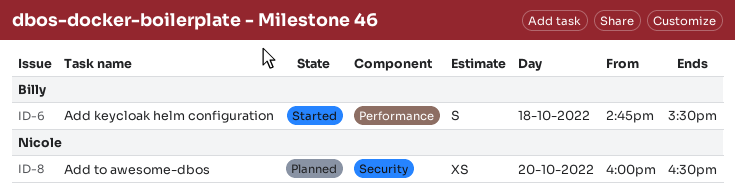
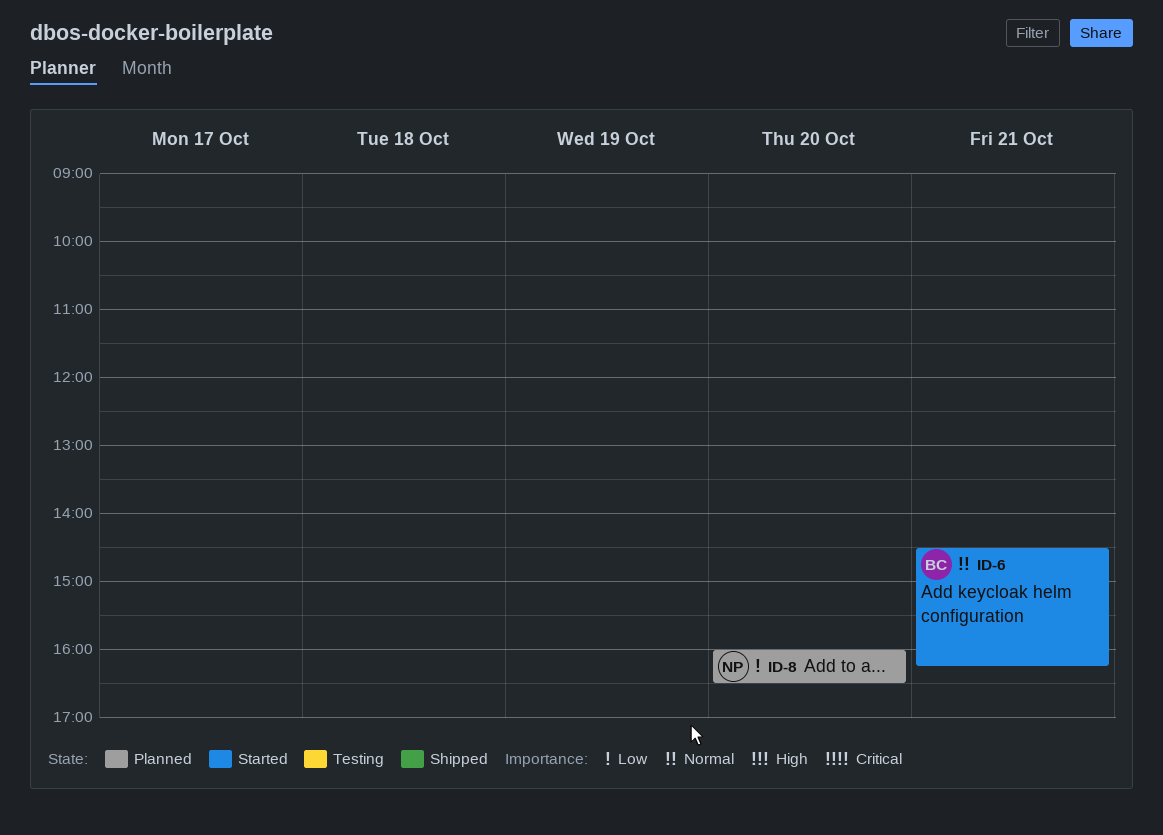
ID-6, day: Oct 18 -> Oct 21
ID-6, begins: 14:45 -> 14:30
ID-6, ends: 15:30 -> 16:15

